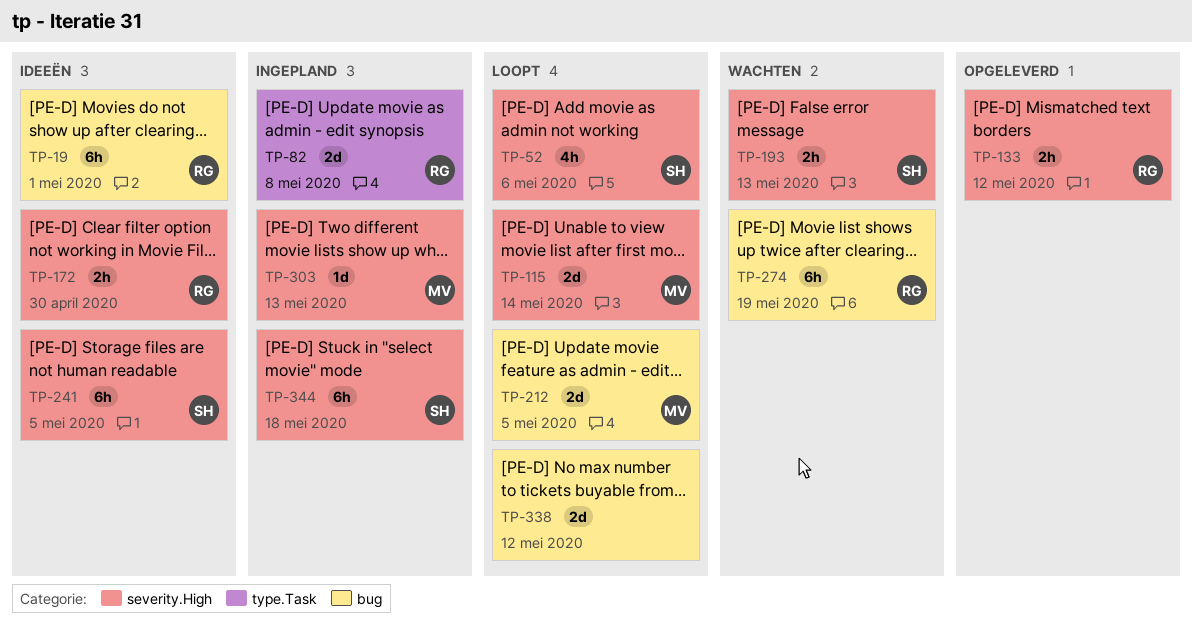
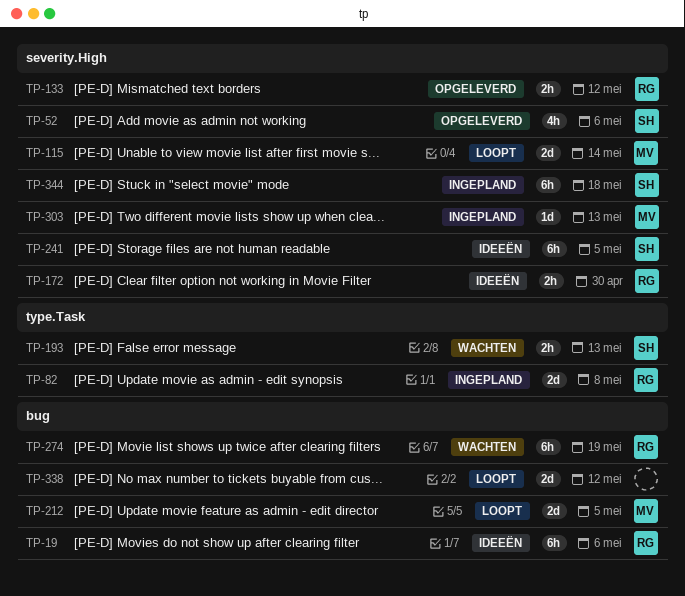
TP-19, due: May 1 -> May 6
TP-52, status: Loopt -> Opgeleverd
TP-193, label: severity.High -> type.Task

